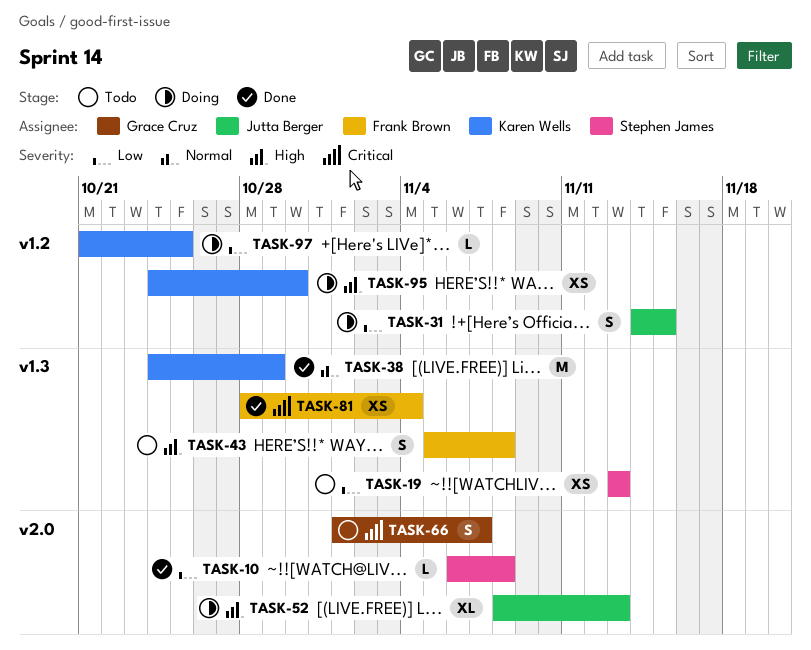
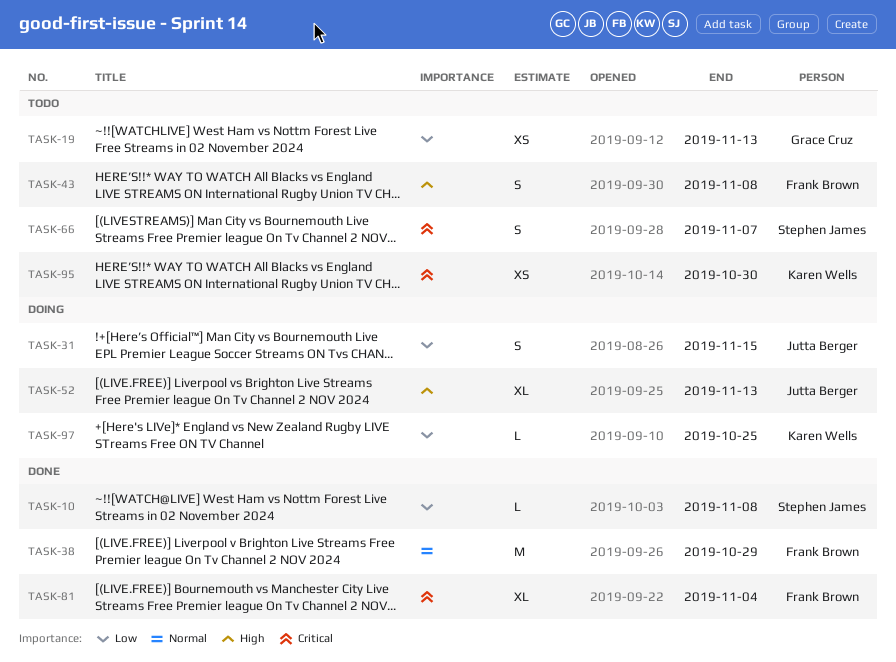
TASK-19, owner: Stephen James -> Grace Cruz
TASK-38, owner: Karen Wells -> Frank Brown
TASK-66, owner: Grace Cruz -> Stephen James
TASK-81, estimate: XS -> XL
TASK-95, status: Doing -> Todo
TASK-95, priority: High -> Critical

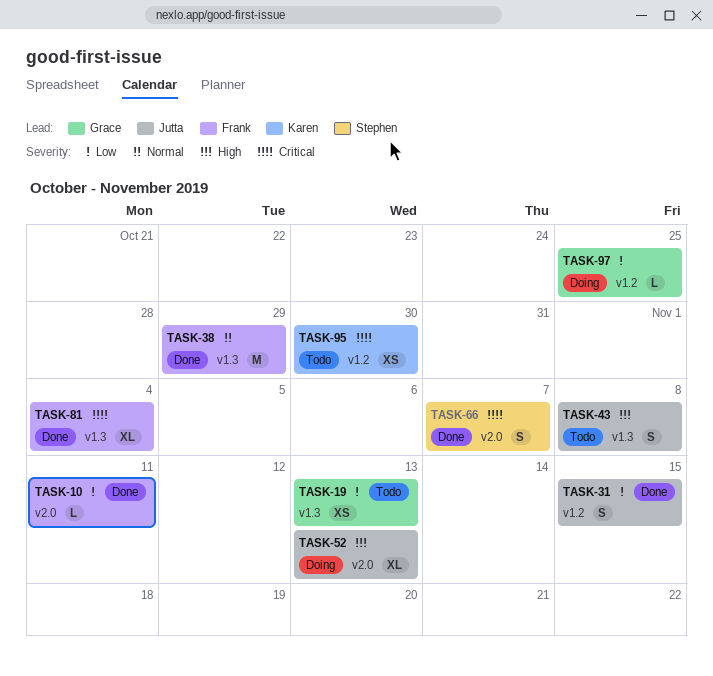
TASK-10, owner: Stephen James -> Frank Brown
TASK-10, due: Nov 8 -> Nov 11
TASK-31, status: Doing -> Done
TASK-43, owner: Frank Brown -> Jutta Berger
TASK-66, status: Todo -> Done
TASK-97, owner: Karen Wells -> Grace Cruz

